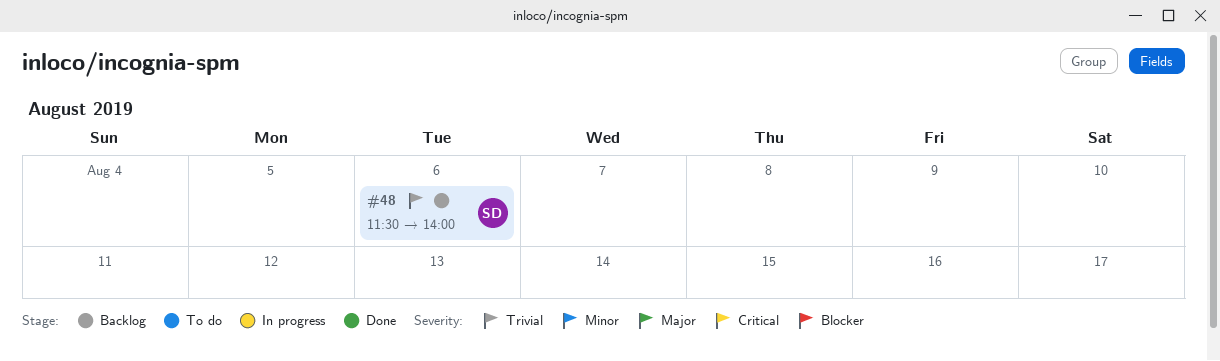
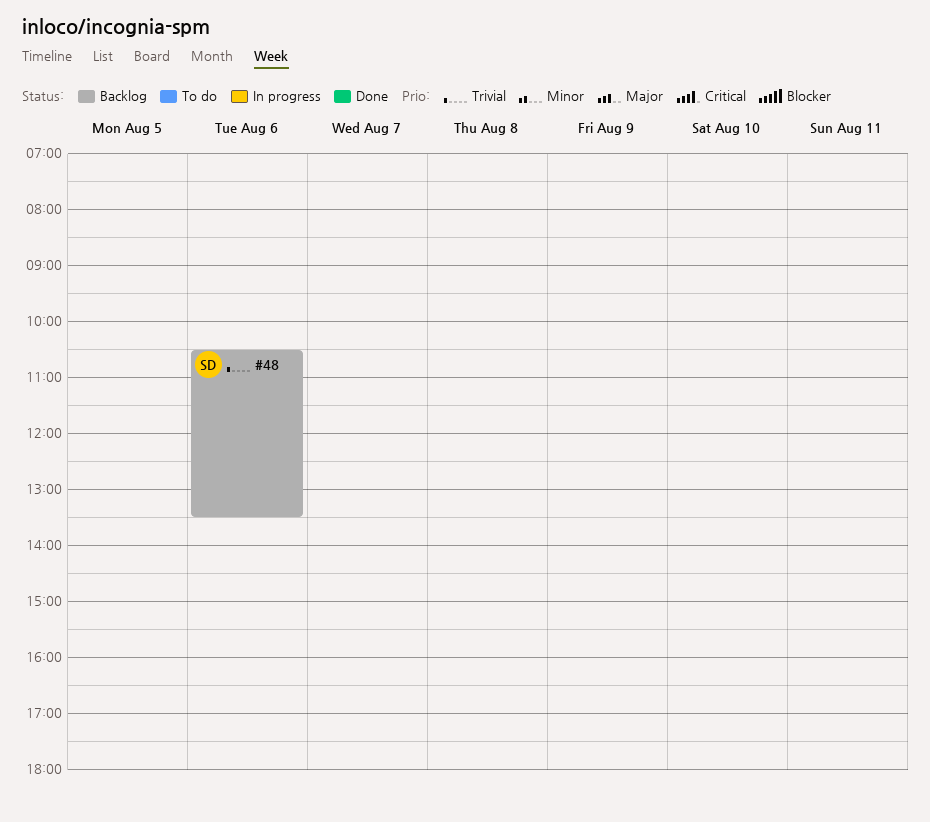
#48, begins: 11:30 -> 10:30
#48, ends: 14:00 -> 13:30

